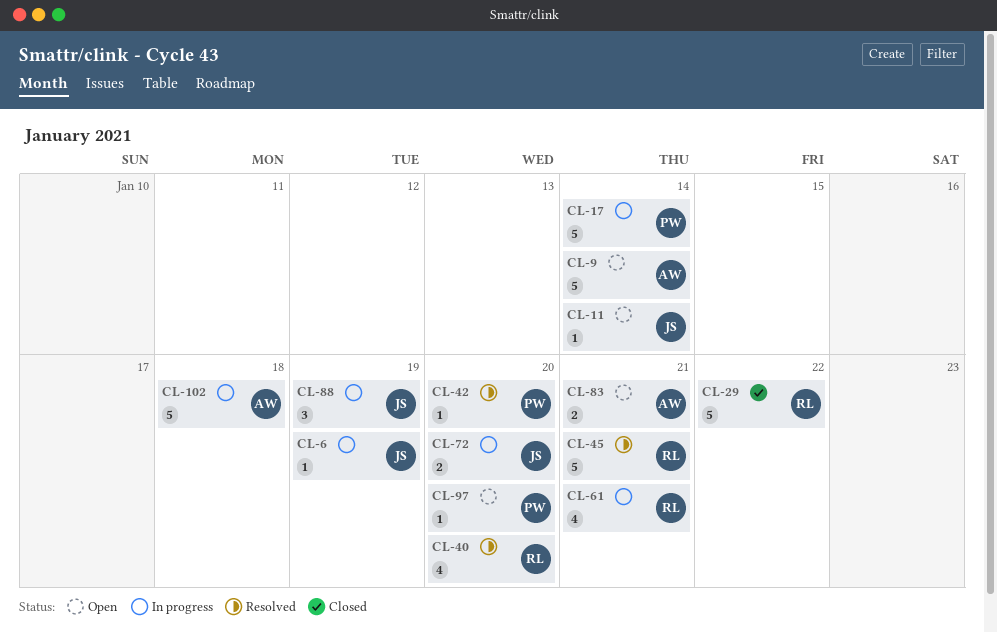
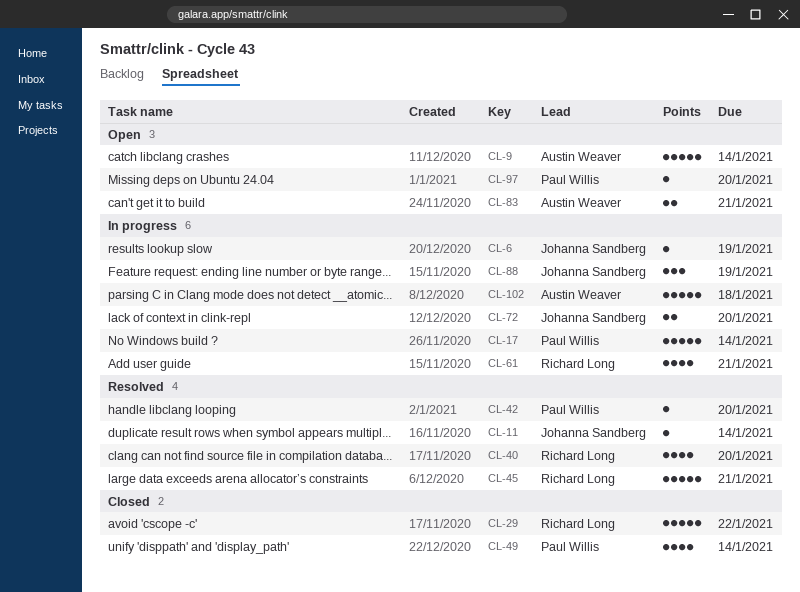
CL-11, status: Open -> Resolved
CL-49: none -> present

